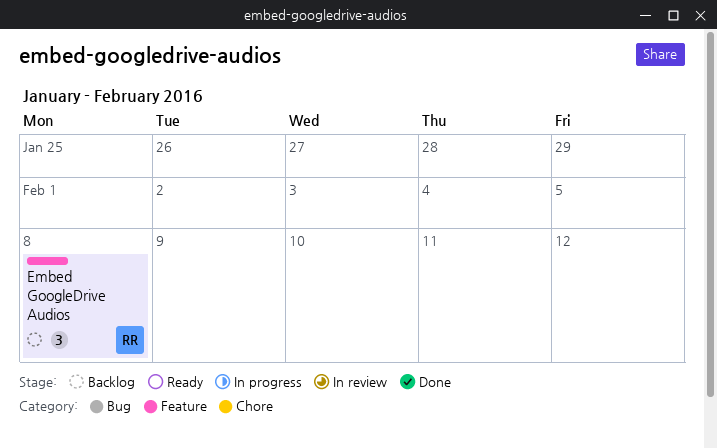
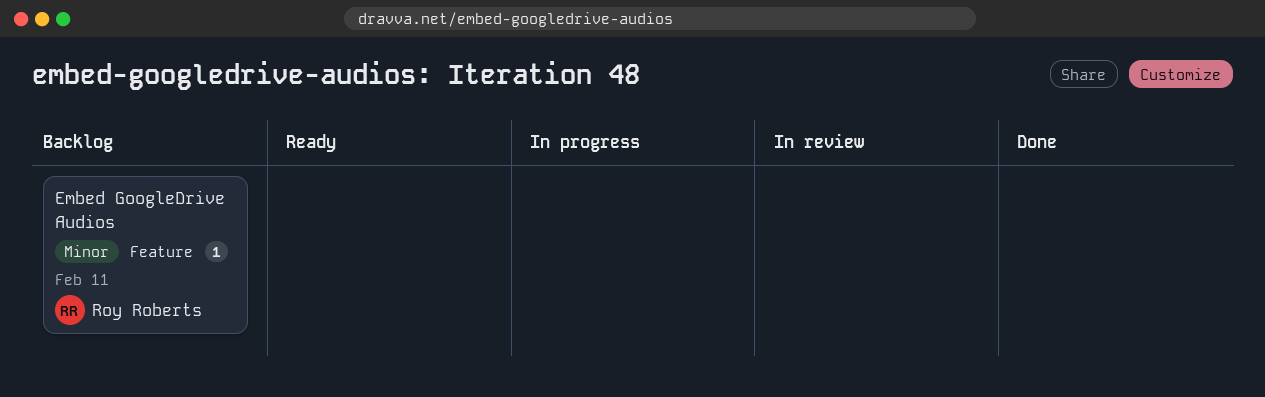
Embed GoogleDrive Audios, estimate: 3 -> 1
Embed GoogleDrive Audios, due: Feb 8 -> Feb 11

